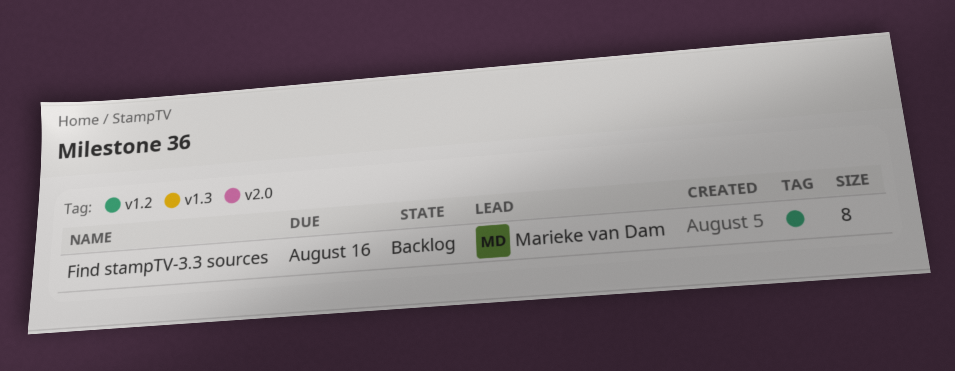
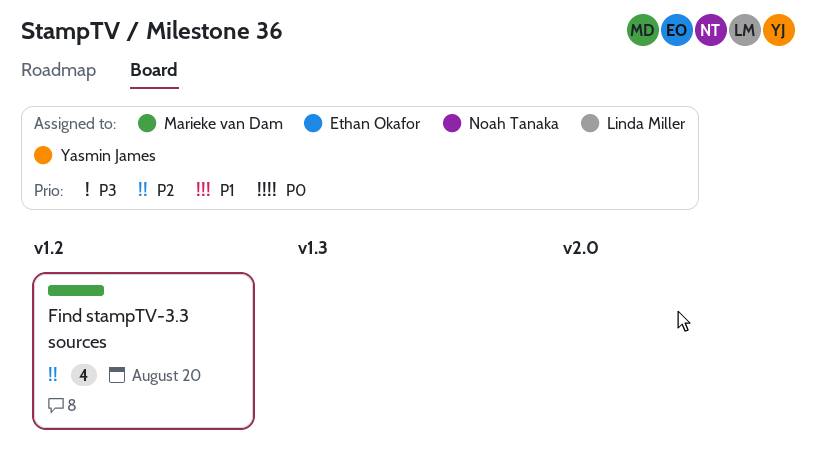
Find stampTV-3.3 sources, estimate: 8 -> 4
Find stampTV-3.3 sources, due: Aug 16 -> Aug 20

